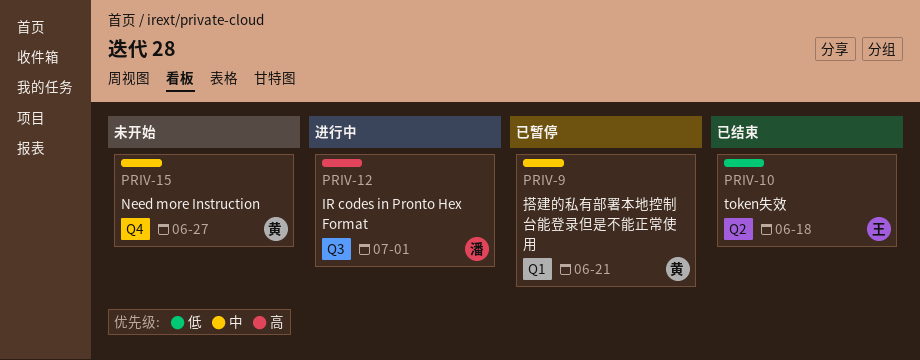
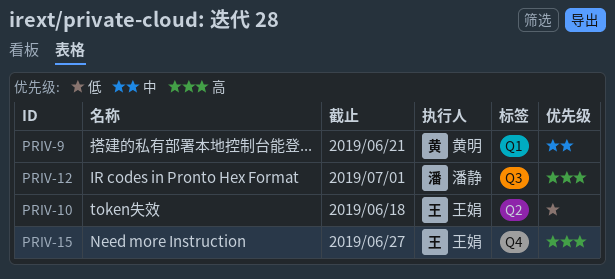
PRIV-15, owner: 黄明 -> 王娟
PRIV-15, priority: 中 -> 高

